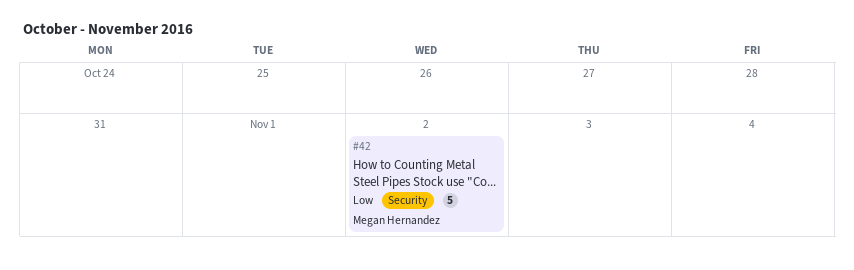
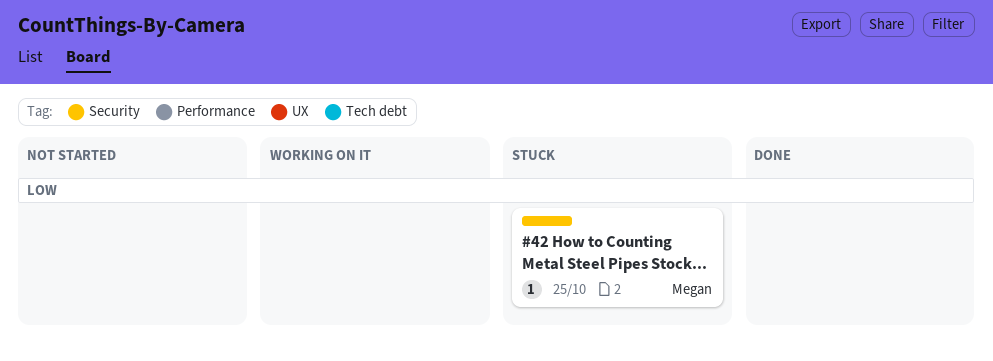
#42, estimate: 5 -> 1
#42, due: Nov 2 -> Oct 25

